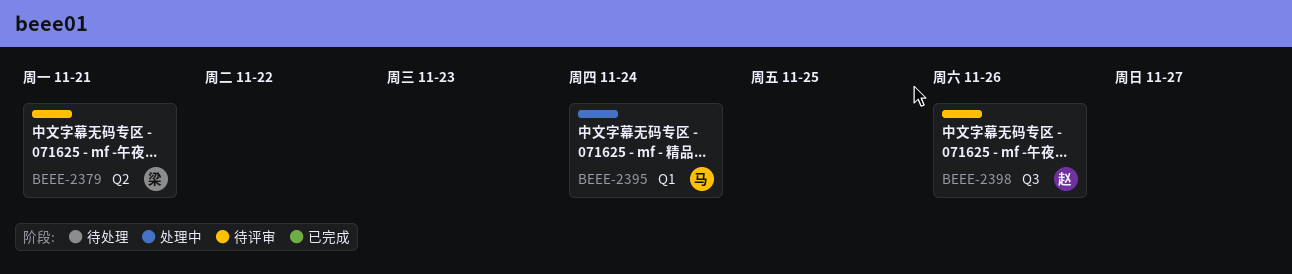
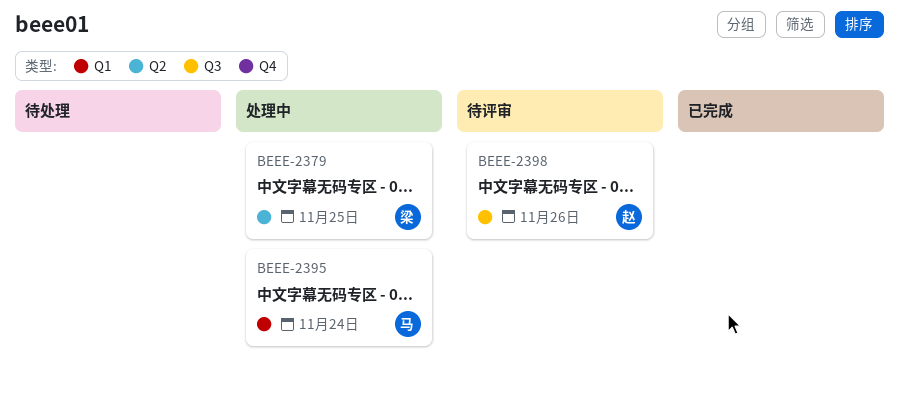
BEEE-2379, status: 待评审 -> 处理中
BEEE-2379, due: Nov 21 -> Nov 25

